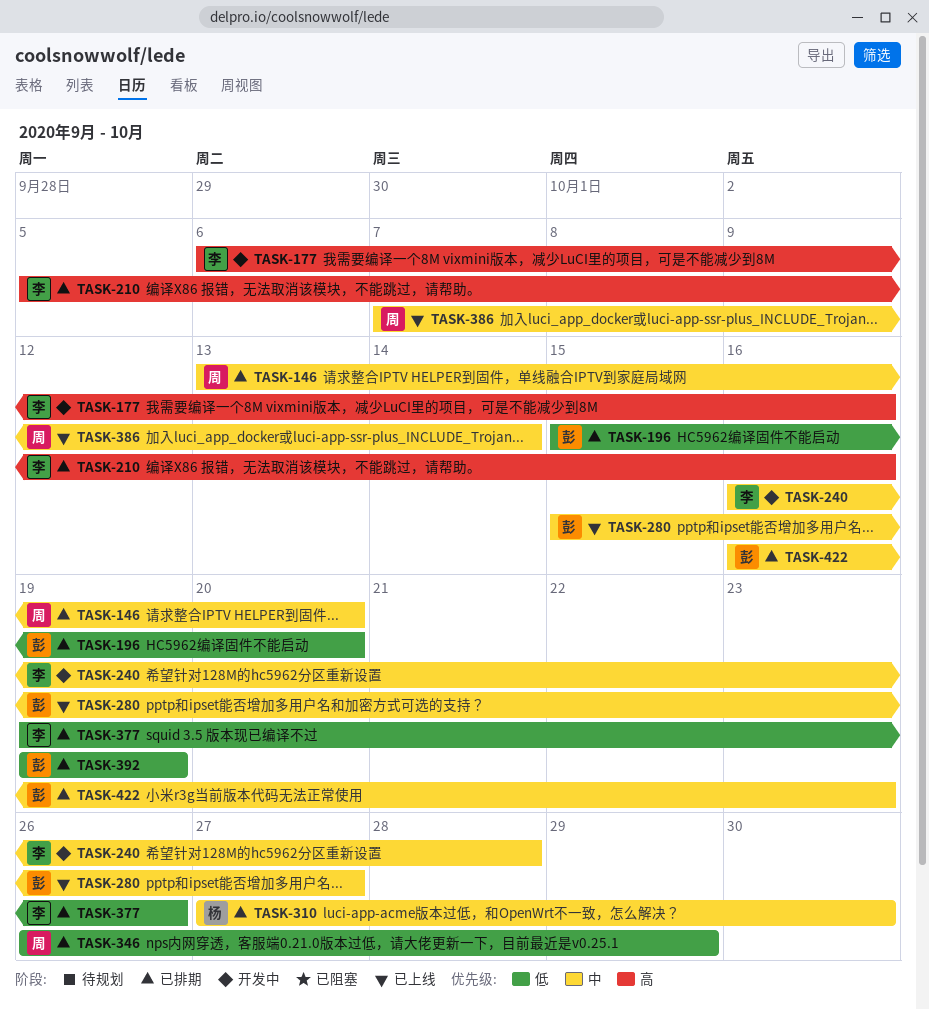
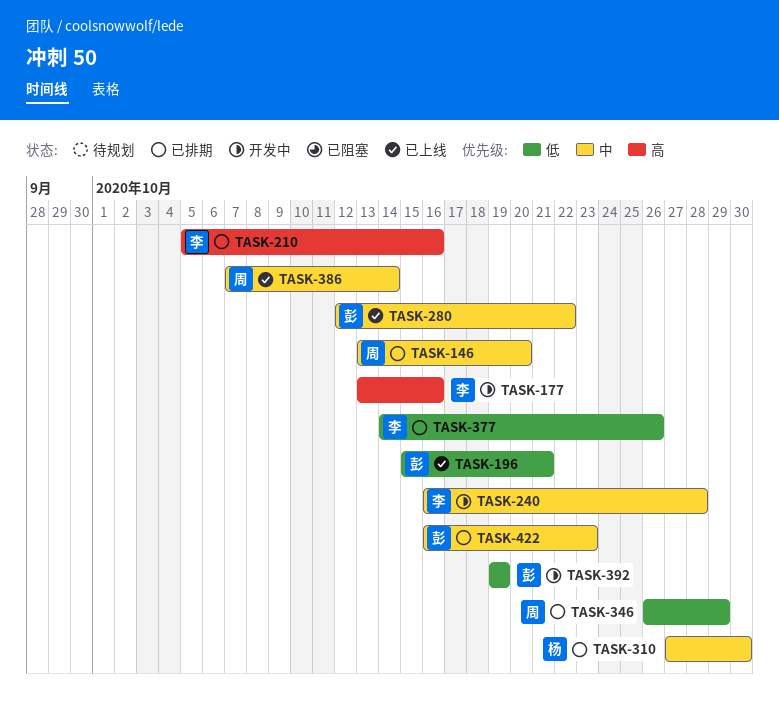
TASK-177, start: Oct 6 -> Oct 13
TASK-196, status: 已排期 -> 已上线
TASK-196, due: Oct 20 -> Oct 21
TASK-280, start: Oct 15 -> Oct 12
TASK-280, due: Oct 27 -> Oct 22
TASK-377, start: Oct 19 -> Oct 14
TASK-392, status: 已排期 -> 开发中

